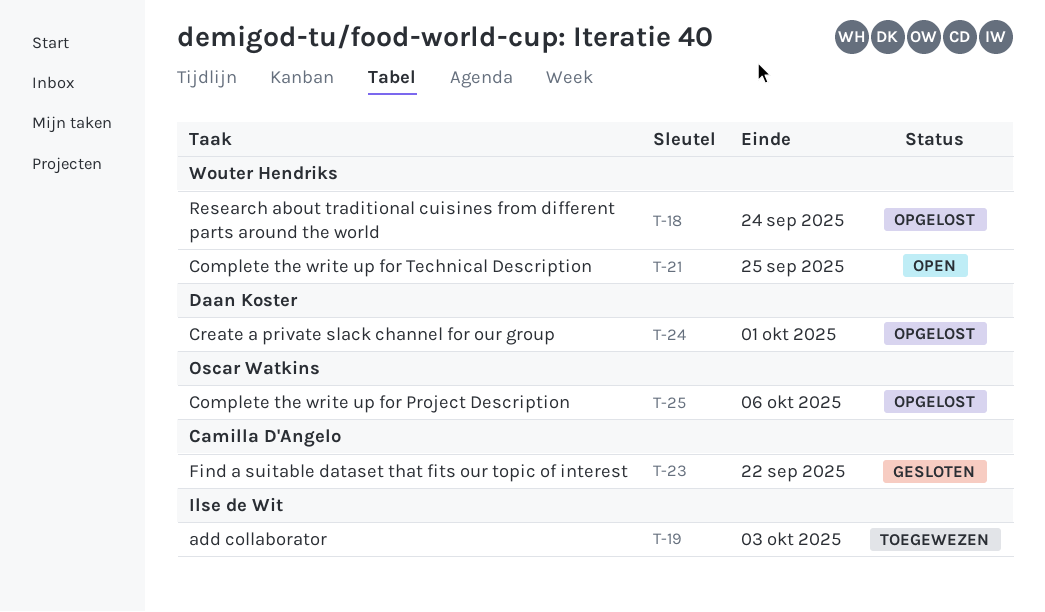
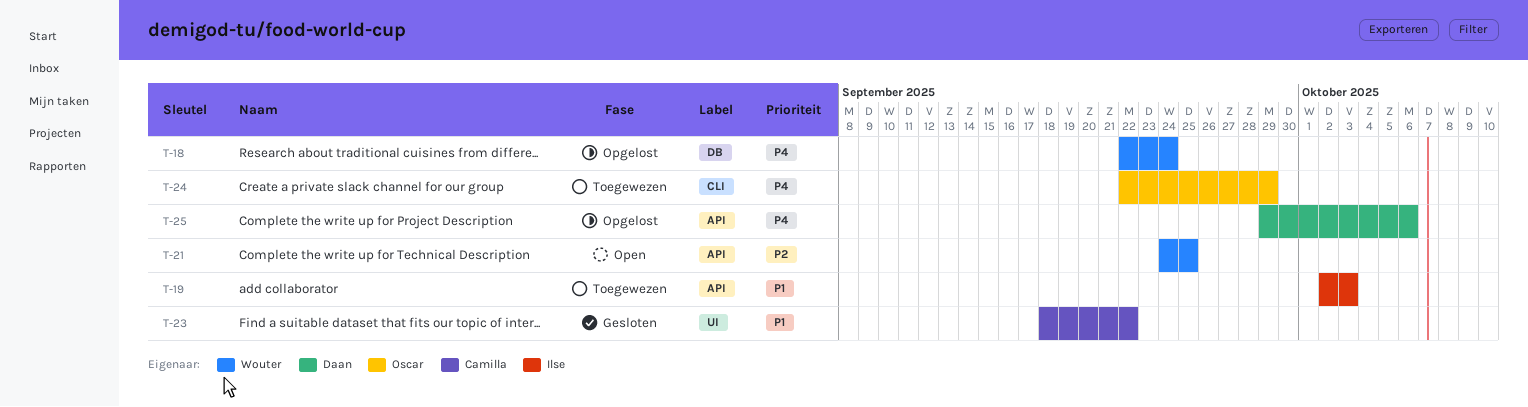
T-24, status: Opgelost -> Toegewezen
T-24, owner: Daan Koster -> Oscar Watkins
T-24, due: Oct 1 -> Sep 29
T-25, owner: Oscar Watkins -> Daan Koster

